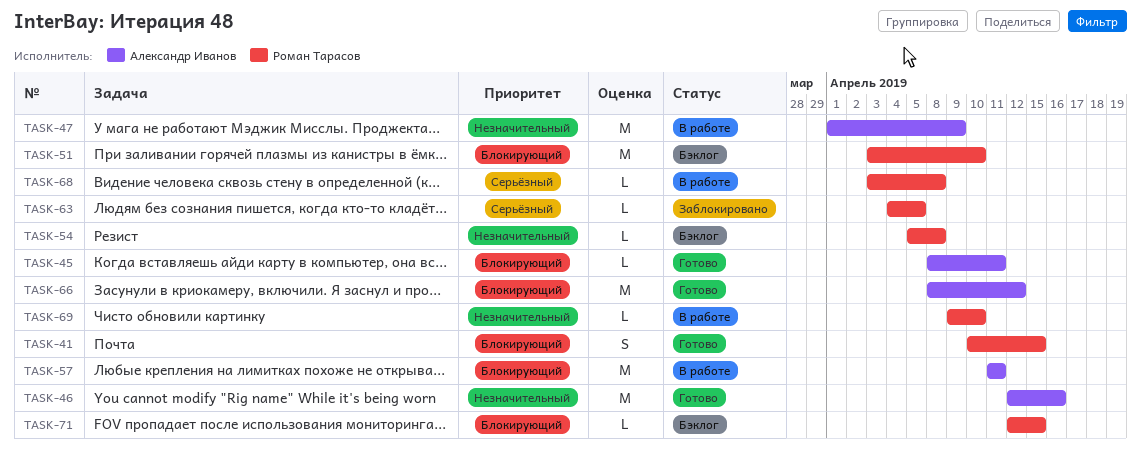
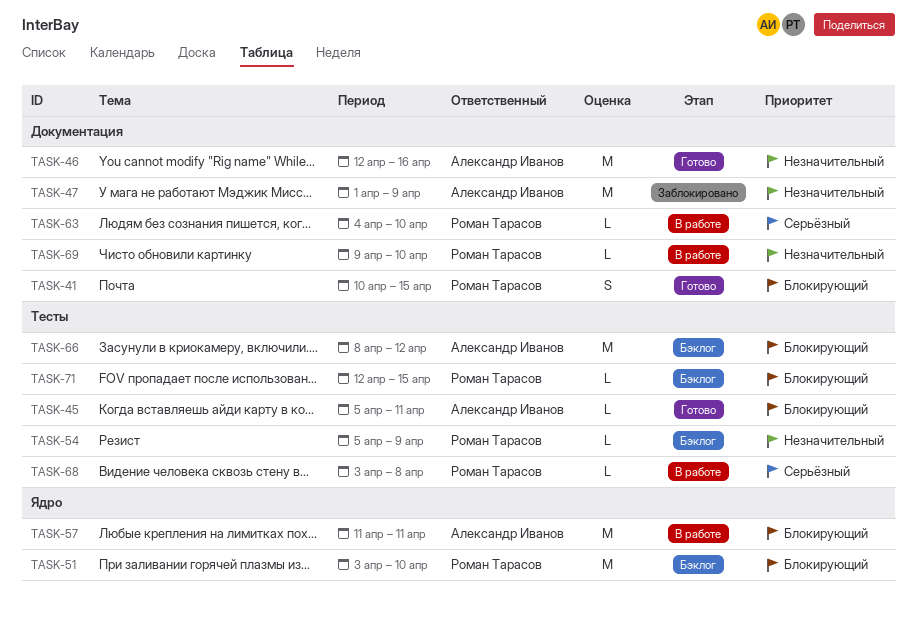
TASK-45, start: Apr 8 -> Apr 5
TASK-47, status: В работе -> Заблокировано
TASK-54, due: Apr 8 -> Apr 9
TASK-63, status: Заблокировано -> В работе
TASK-63, due: Apr 5 -> Apr 10
TASK-66, status: Готово -> Бэклог

